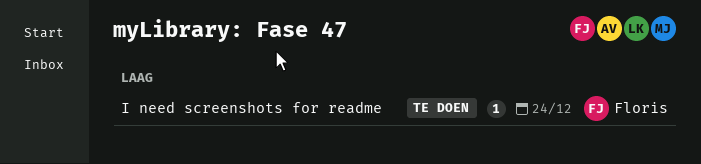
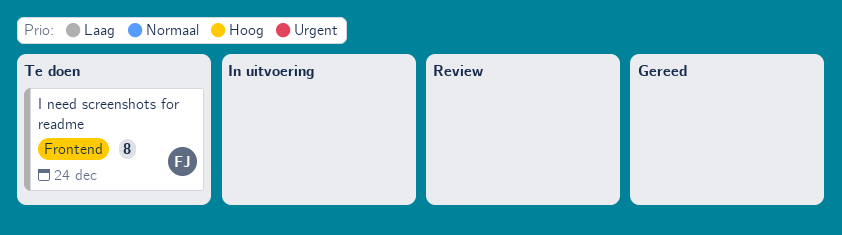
I need screenshots for readme, estimate: 1 -> 8

